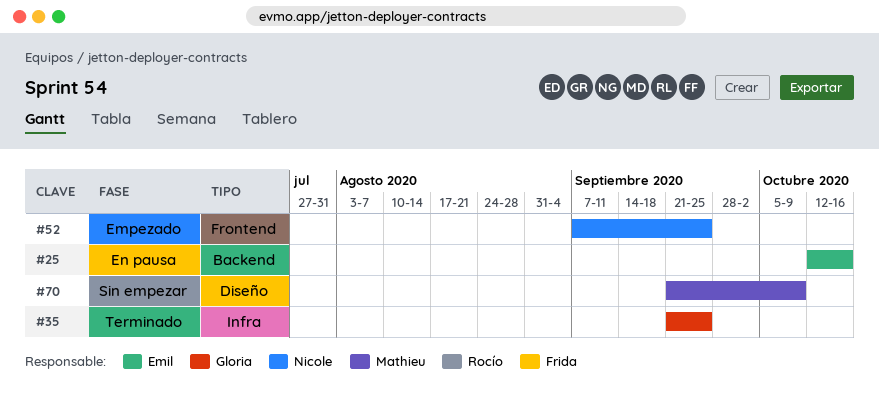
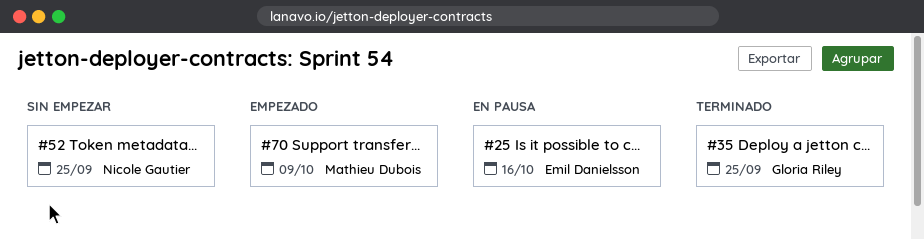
#52, status: Empezado -> Sin empezar
#70, status: Sin empezar -> Empezado

